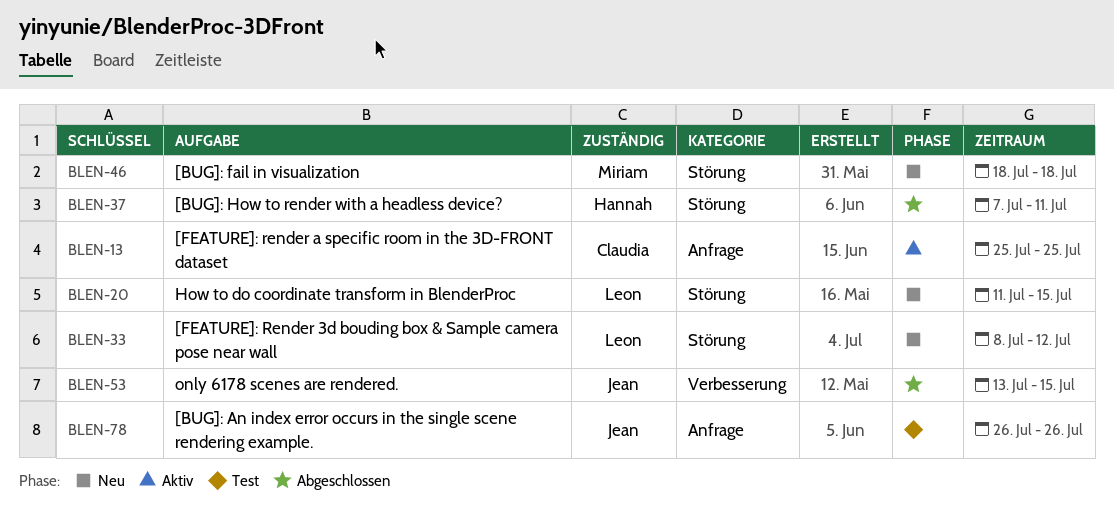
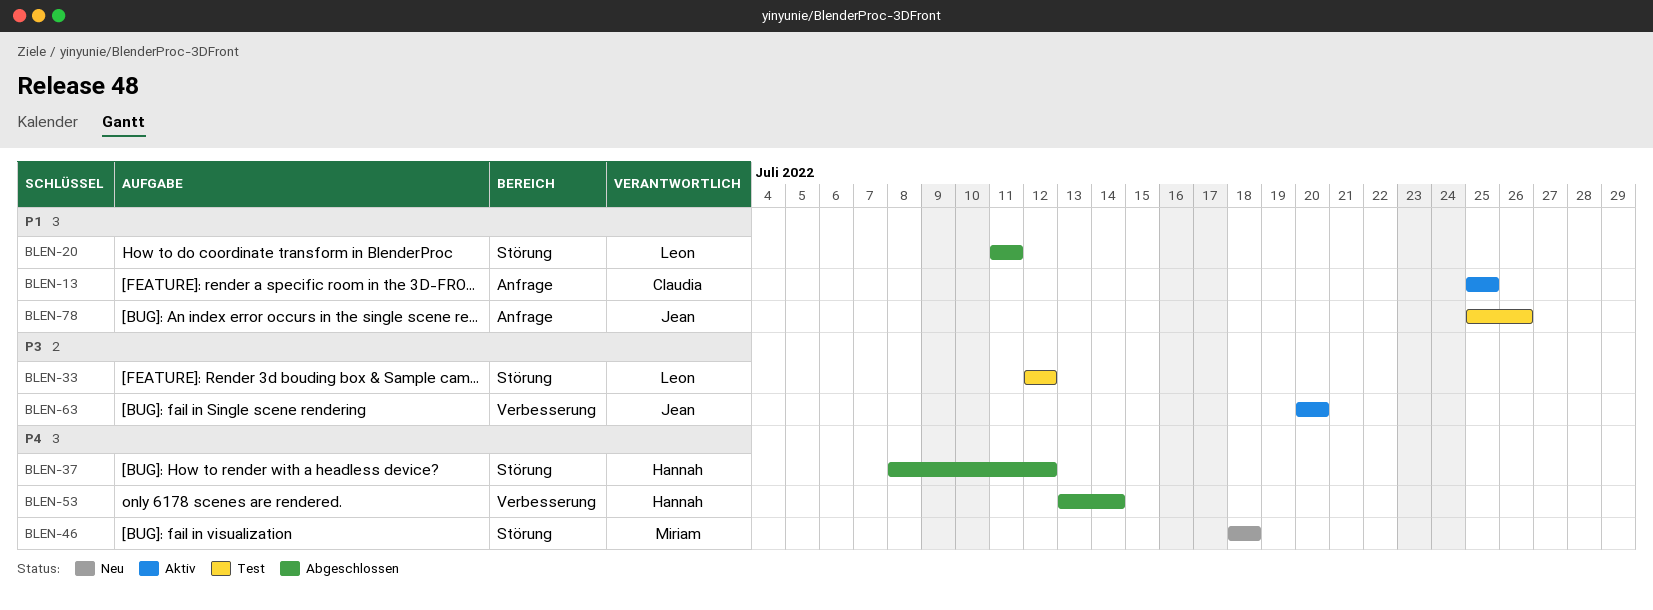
BLEN-20, status: Neu -> Abgeschlossen
BLEN-20, due: Jul 15 -> Jul 11
BLEN-33, status: Neu -> Test
BLEN-33, start: Jul 8 -> Jul 12
BLEN-37, start: Jul 7 -> Jul 8
BLEN-37, due: Jul 11 -> Jul 12
BLEN-53, owner: Jean -> Hannah
BLEN-53, due: Jul 15 -> Jul 14
BLEN-63: none -> present
BLEN-78, start: Jul 26 -> Jul 25

